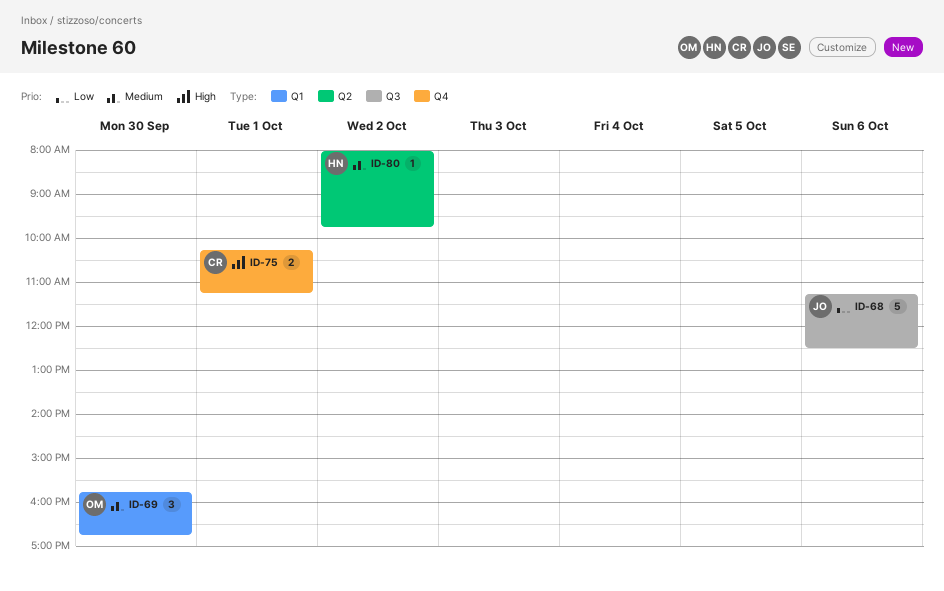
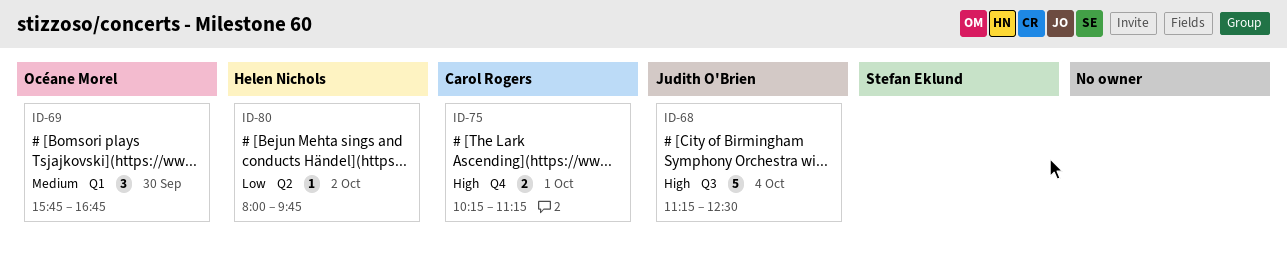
ID-68, priority: Low -> High
ID-68, day: Oct 6 -> Oct 4
ID-80, priority: Medium -> Low

